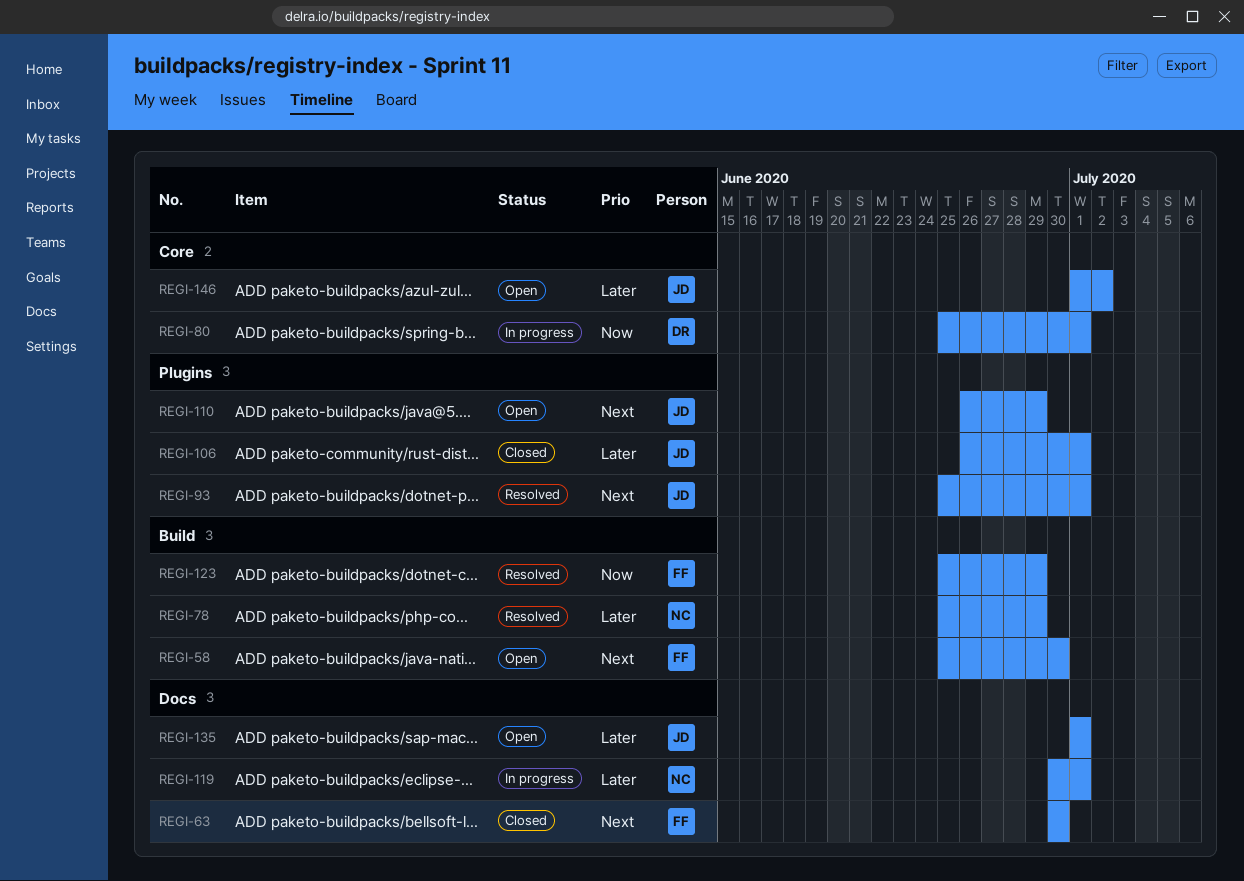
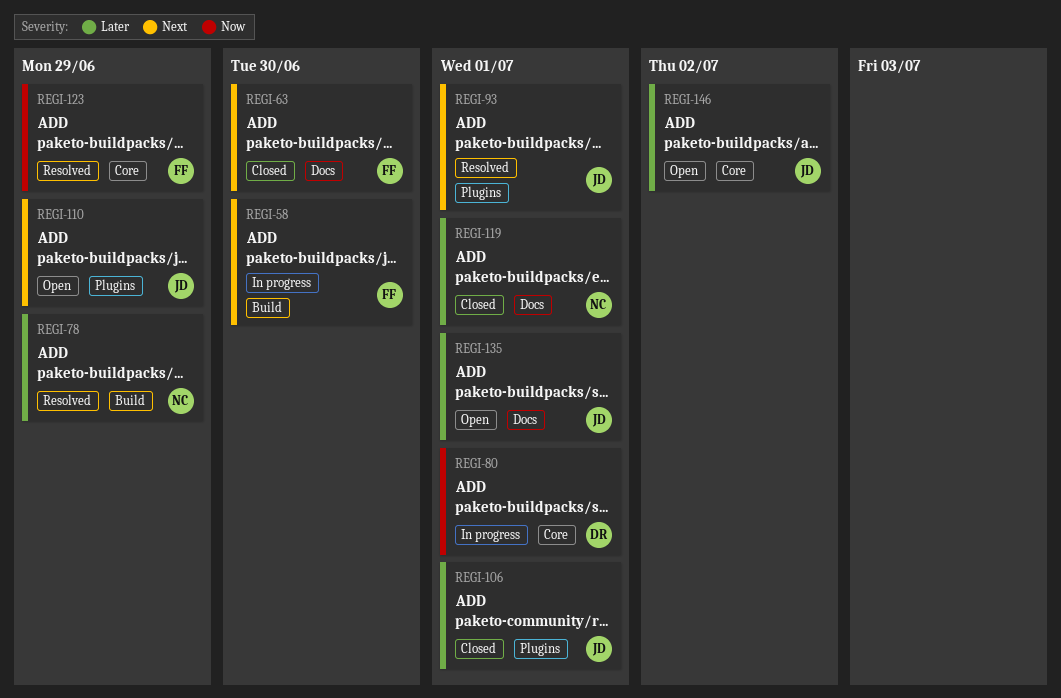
REGI-58, status: Open -> In progress
REGI-119, status: In progress -> Closed
REGI-123, label: Build -> Core

